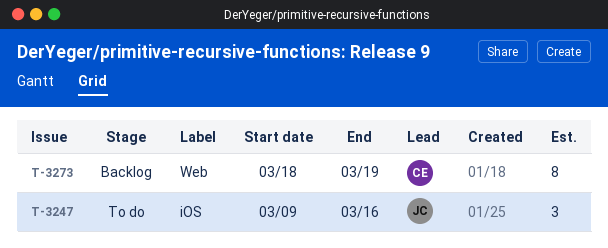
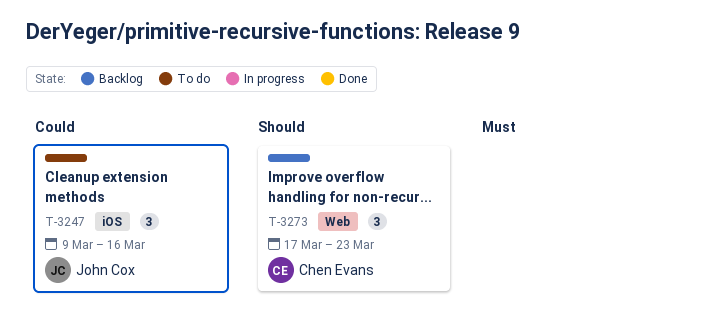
T-3273, estimate: 8 -> 3
T-3273, start: Mar 18 -> Mar 17
T-3273, due: Mar 19 -> Mar 23

